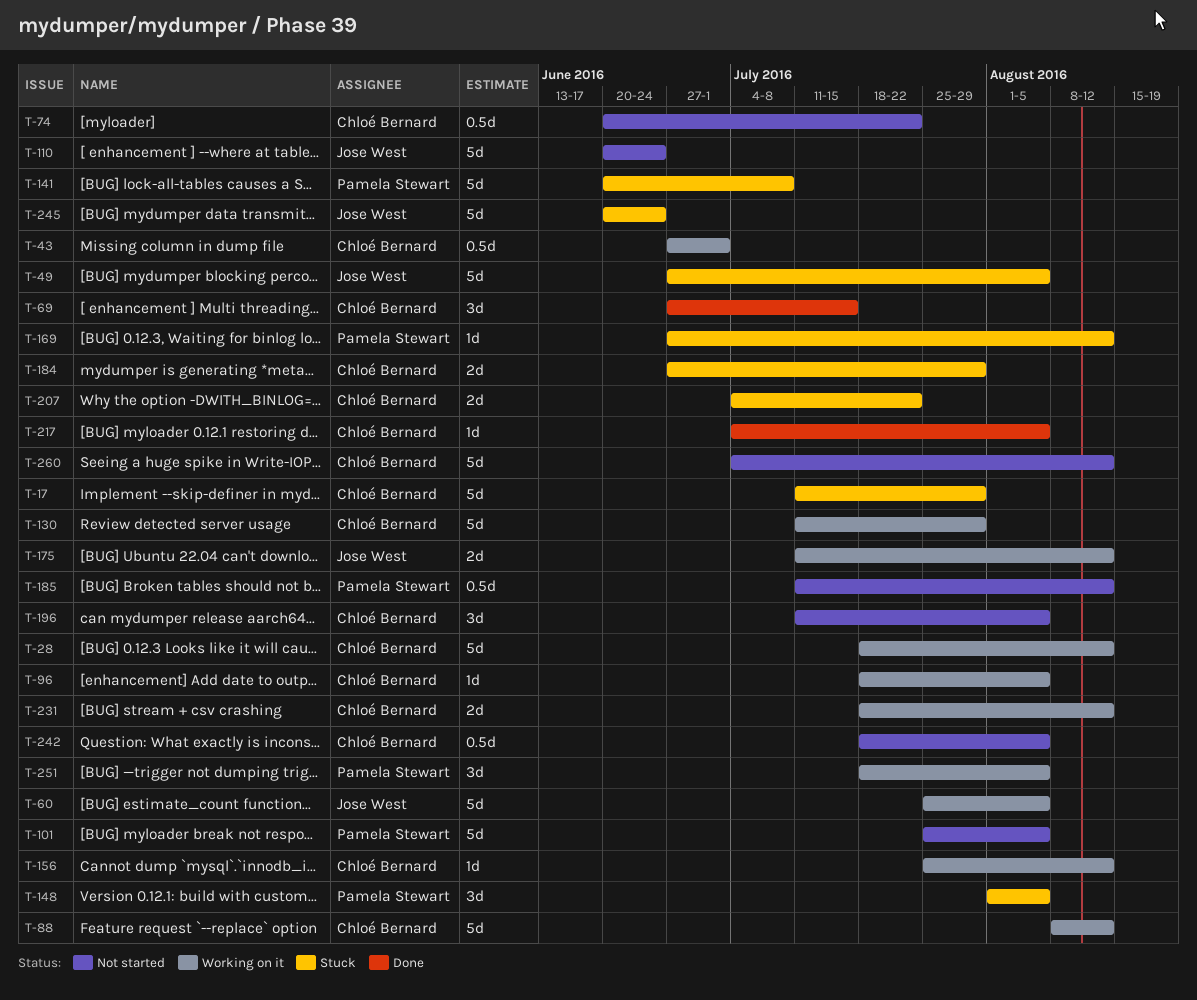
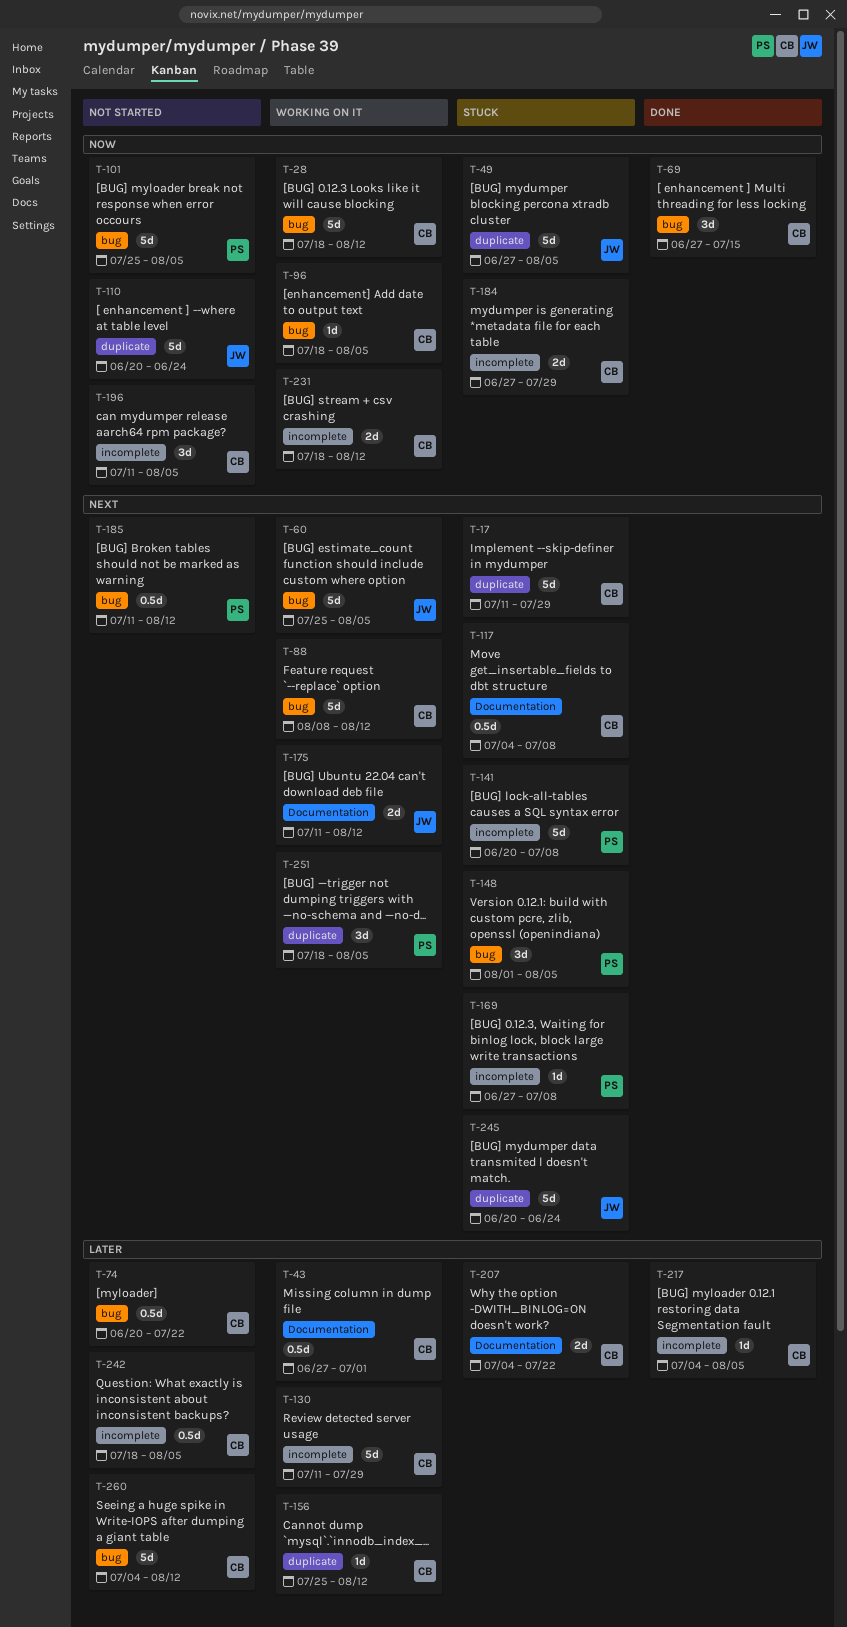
T-117: none -> present
T-169, due: Aug 12 -> Jul 8

